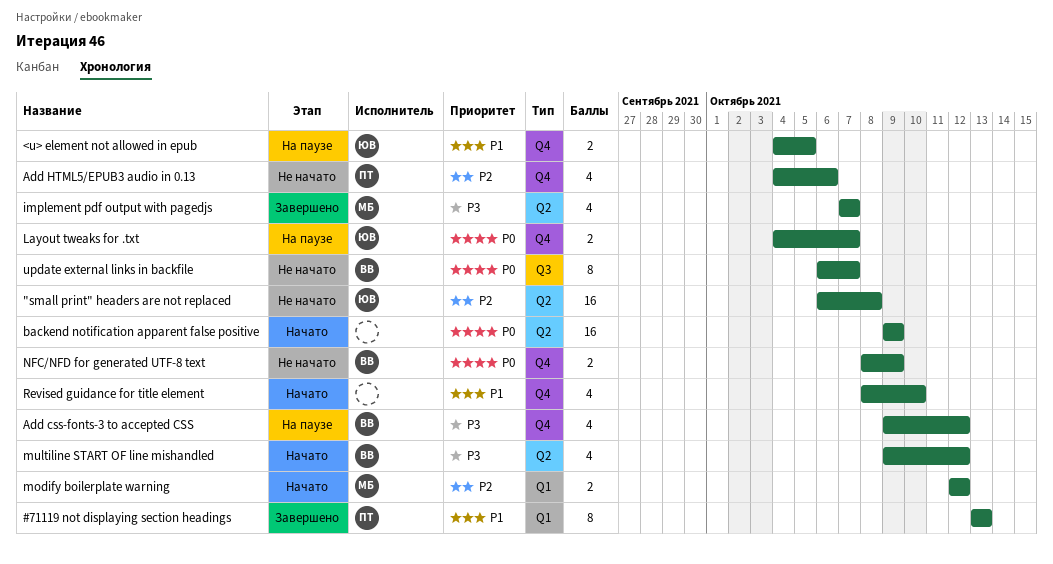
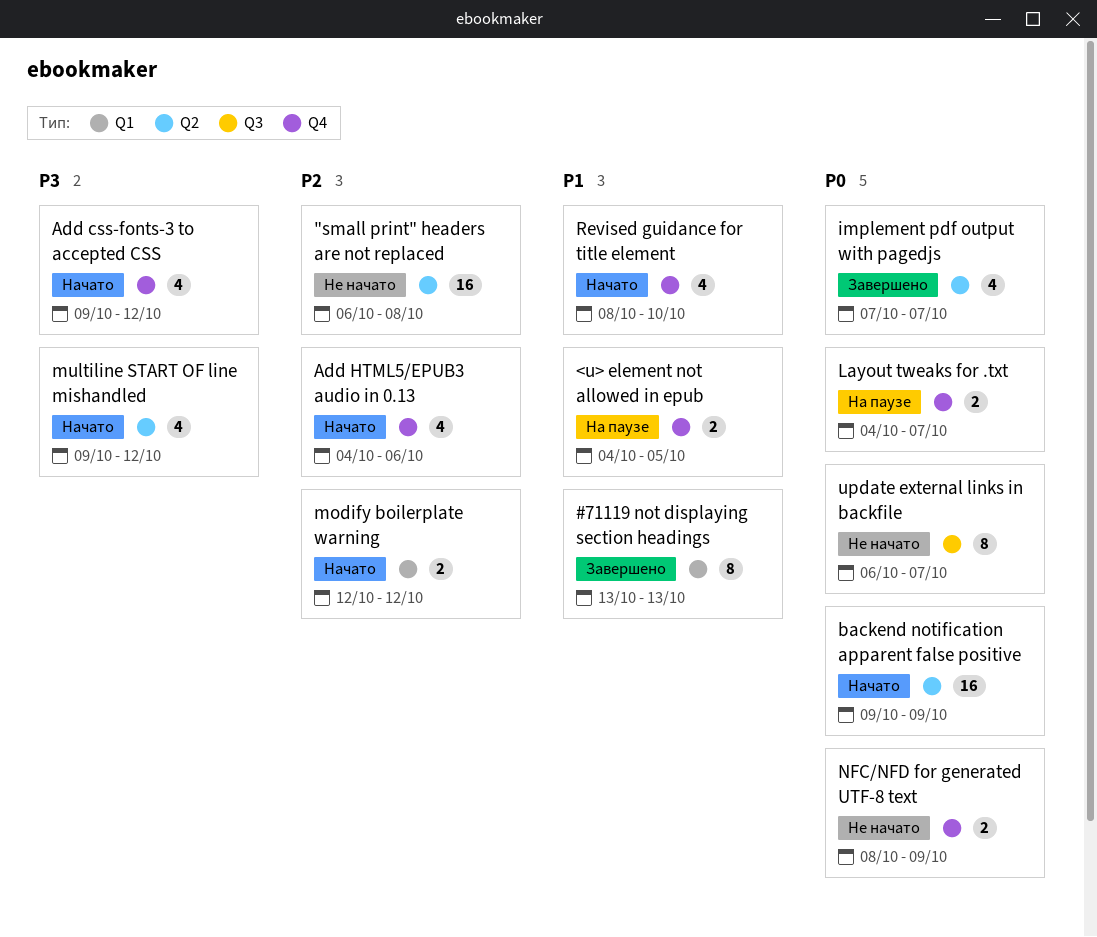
Add css-fonts-3 to accepted CSS, status: На паузе -> Начато
Add HTML5/EPUB3 audio in 0.13, status: Не начато -> Начато
implement pdf output with pagedjs, priority: P3 -> P0

